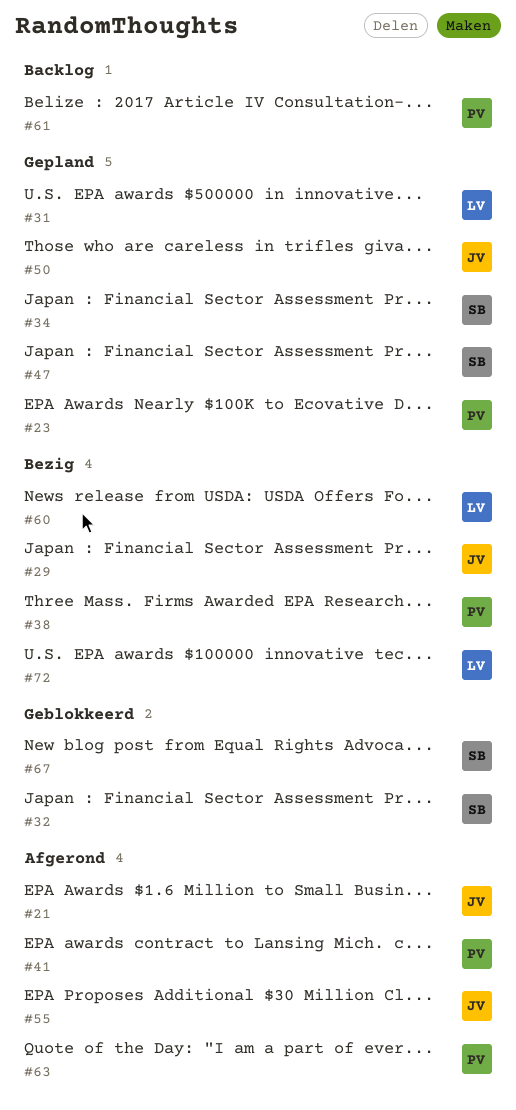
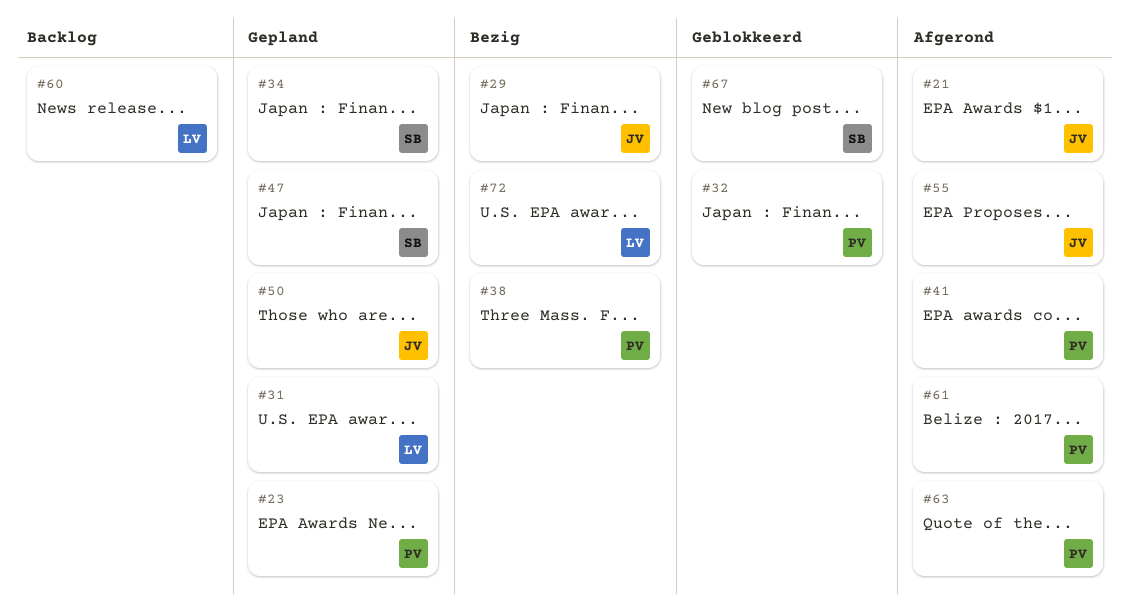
#32, owner: SB -> PV
#60, status: Bezig -> Backlog
#61, status: Backlog -> Afgerond

